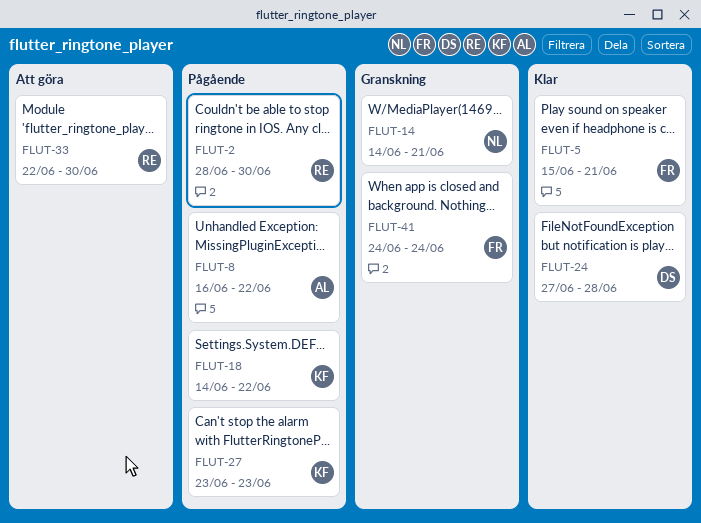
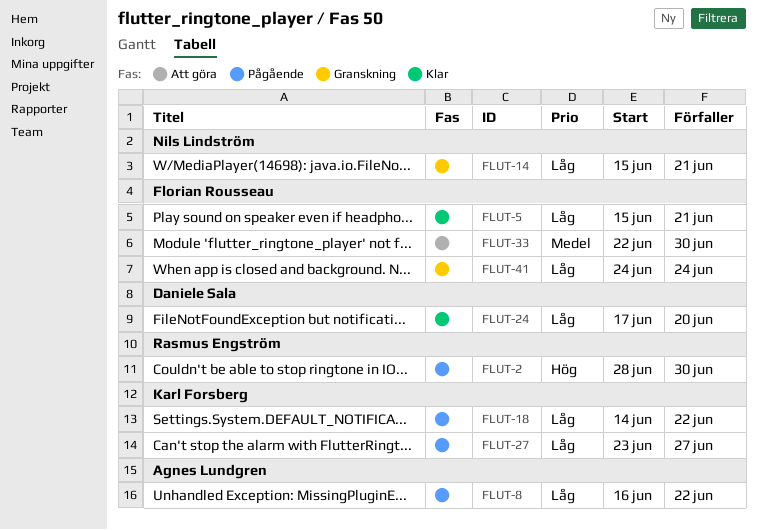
FLUT-14, start: Jun 14 -> Jun 15
FLUT-24, start: Jun 27 -> Jun 17
FLUT-24, due: Jun 28 -> Jun 20
FLUT-27, due: Jun 23 -> Jun 27
FLUT-33, owner: Rasmus Engström -> Florian Rousseau

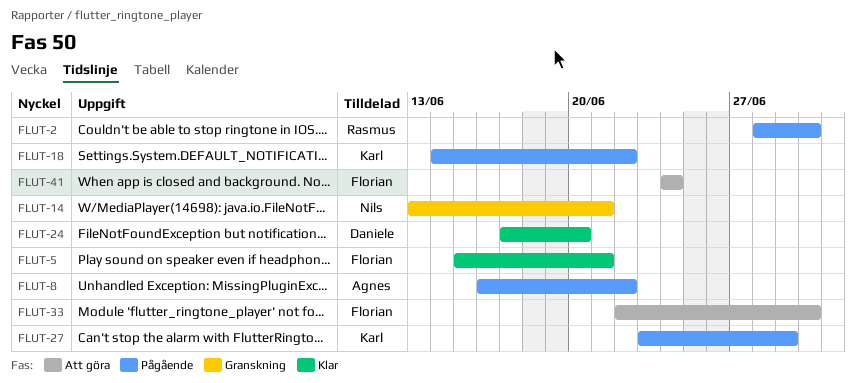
FLUT-14, start: Jun 15 -> Jun 13
FLUT-27, due: Jun 27 -> Jun 29
FLUT-41, status: Granskning -> Att göra

